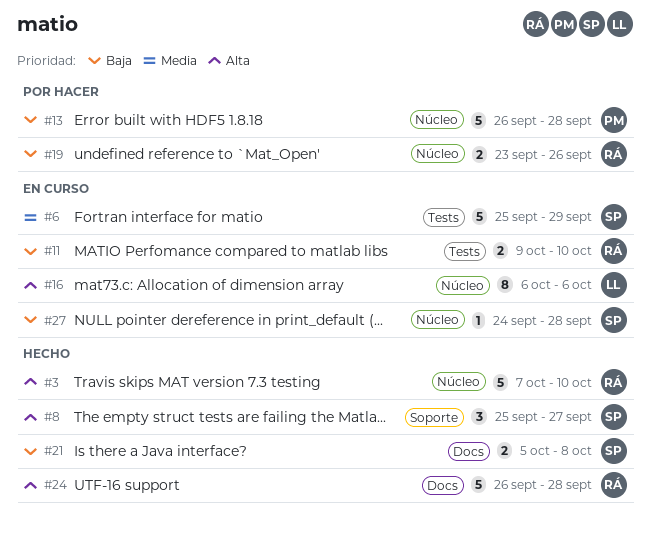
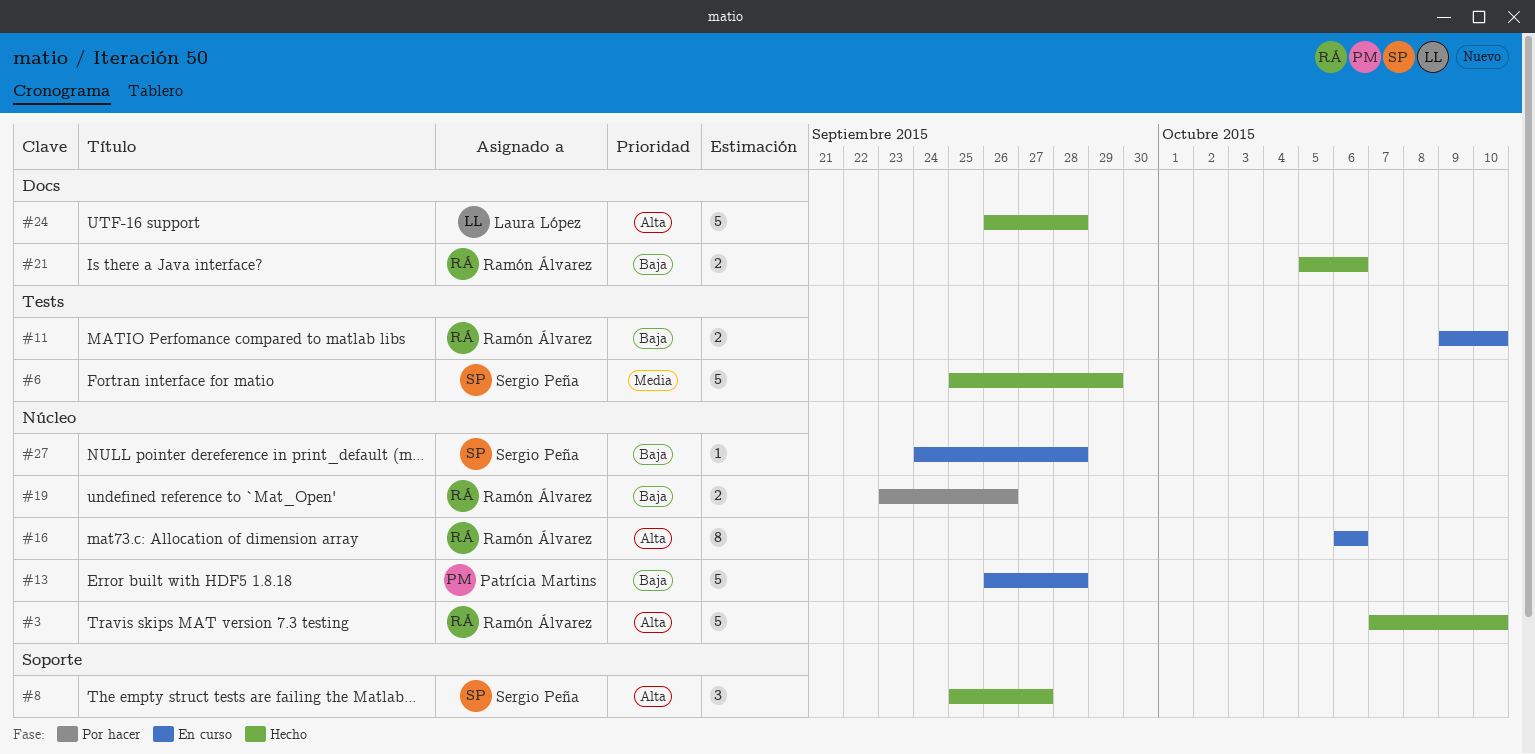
#6, status: En curso -> Hecho
#13, status: Por hacer -> En curso
#16, owner: Laura López -> Ramón Álvarez
#21, owner: Sergio Peña -> Ramón Álvarez
#21, due: Oct 8 -> Oct 6
#24, owner: Ramón Álvarez -> Laura López

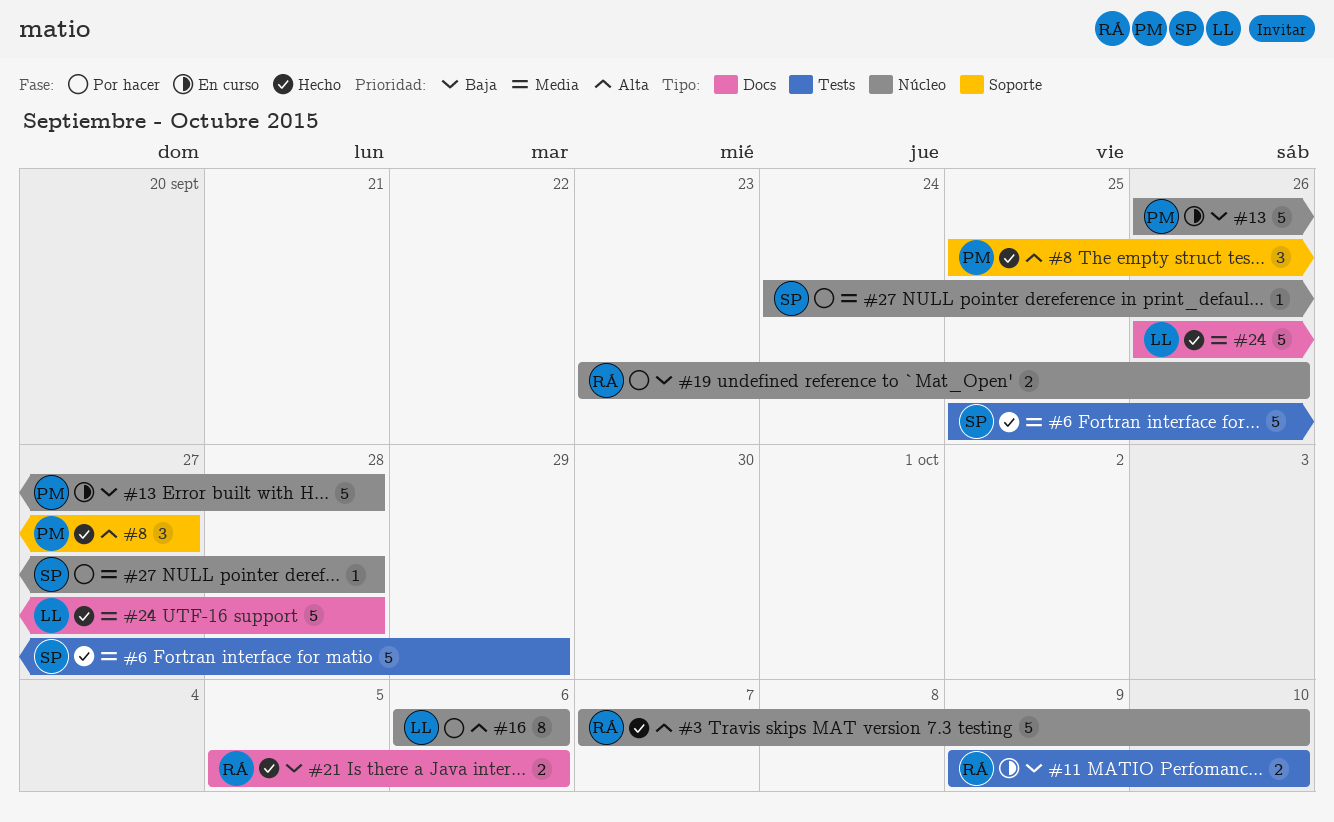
#8, owner: Sergio Peña -> Patrícia Martins
#16, status: En curso -> Por hacer
#16, owner: Ramón Álvarez -> Laura López
#24, priority: Alta -> Media
#27, status: En curso -> Por hacer
#27, priority: Baja -> Media

